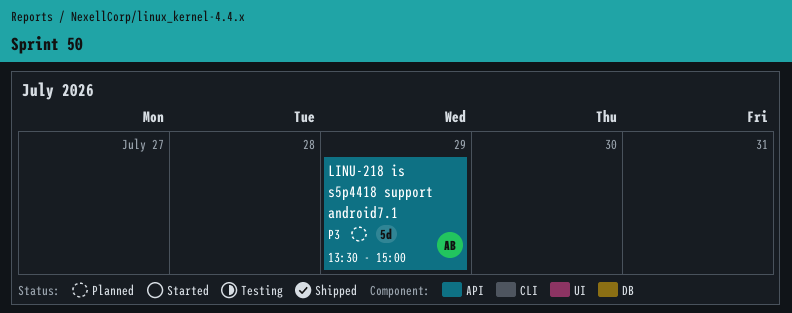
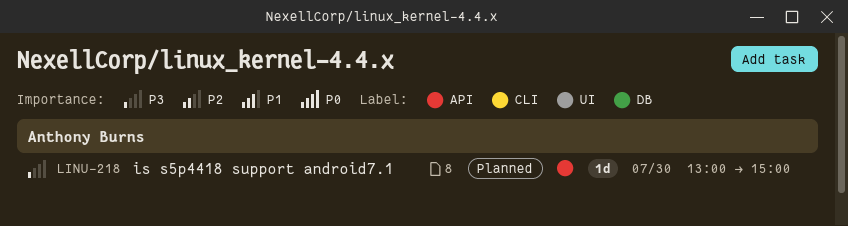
LINU-218, estimate: 5d -> 1d
LINU-218, day: Jul 29 -> Jul 30
LINU-218, begins: 13:30 -> 13:00

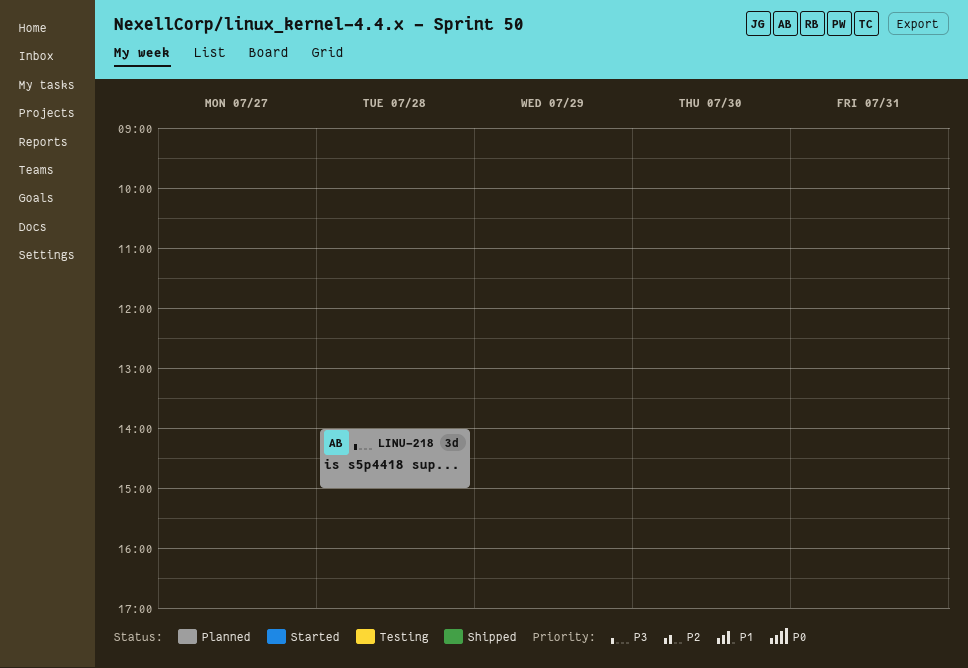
LINU-218, estimate: 1d -> 3d
LINU-218, day: Jul 30 -> Jul 28
LINU-218, begins: 13:00 -> 14:00

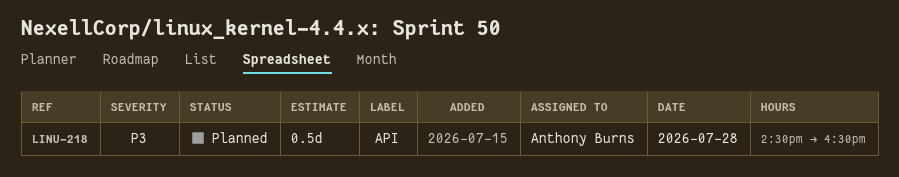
LINU-218, estimate: 3d -> 0.5d
LINU-218, begins: 14:00 -> 14:30
LINU-218, ends: 15:00 -> 16:30

